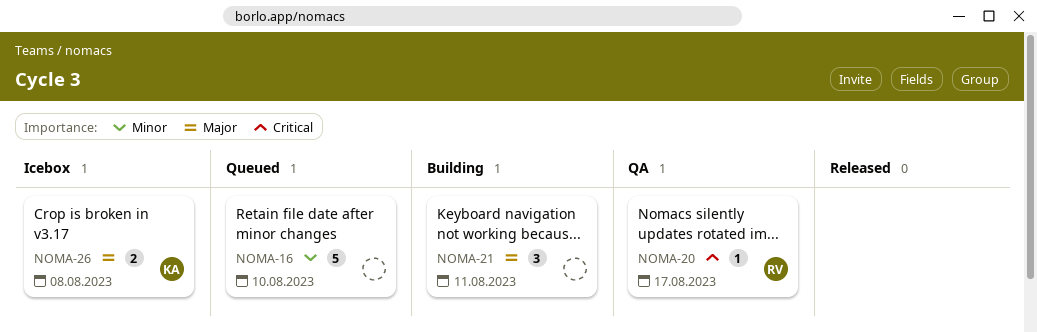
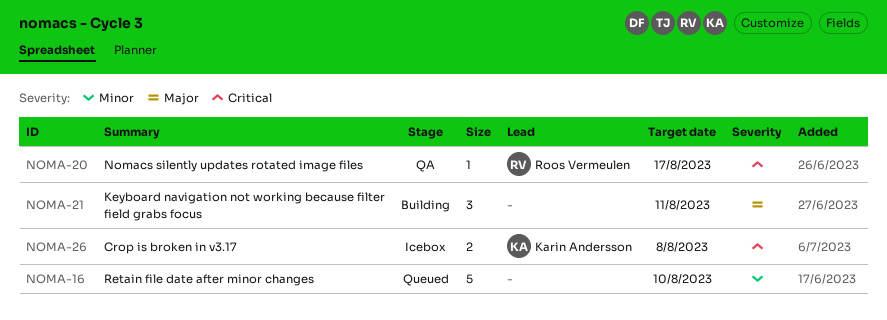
NOMA-26, priority: Major -> Critical

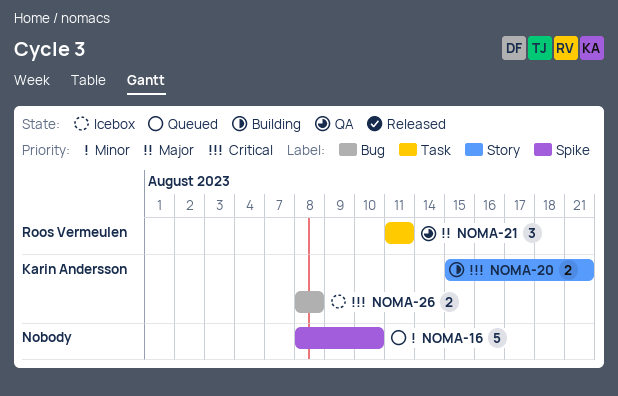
NOMA-20, status: QA -> Building
NOMA-20, owner: Roos Vermeulen -> Karin Andersson
NOMA-20, estimate: 1 -> 2
NOMA-20, due: Aug 17 -> Aug 21
NOMA-21, status: Building -> QA
NOMA-21, owner: none -> Roos Vermeulen

